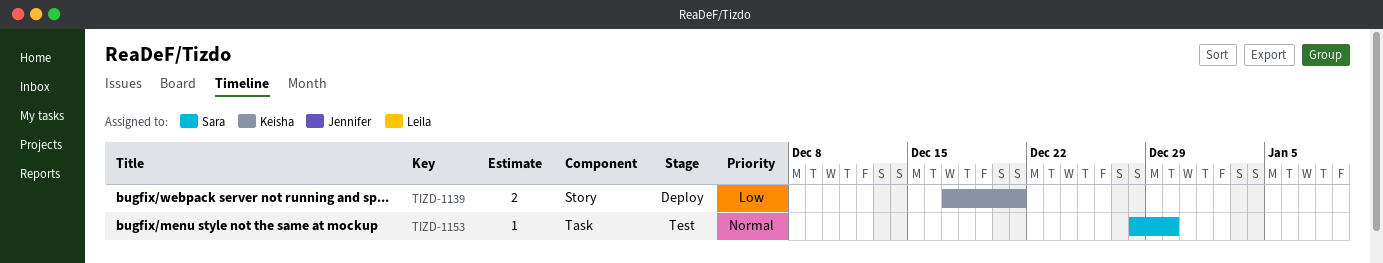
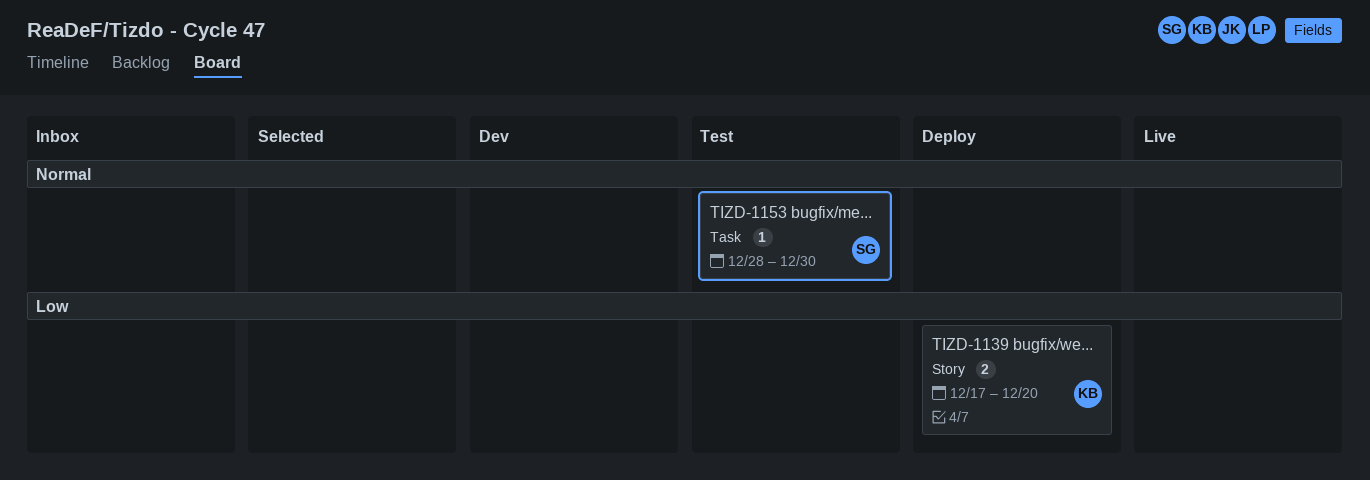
TIZD-1139, due: Dec 21 -> Dec 20

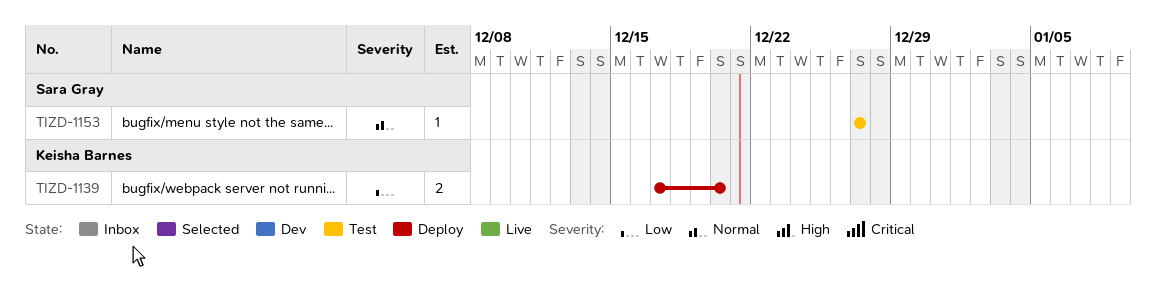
TIZD-1153, start: Dec 28 -> Dec 27
TIZD-1153, due: Dec 30 -> Dec 27

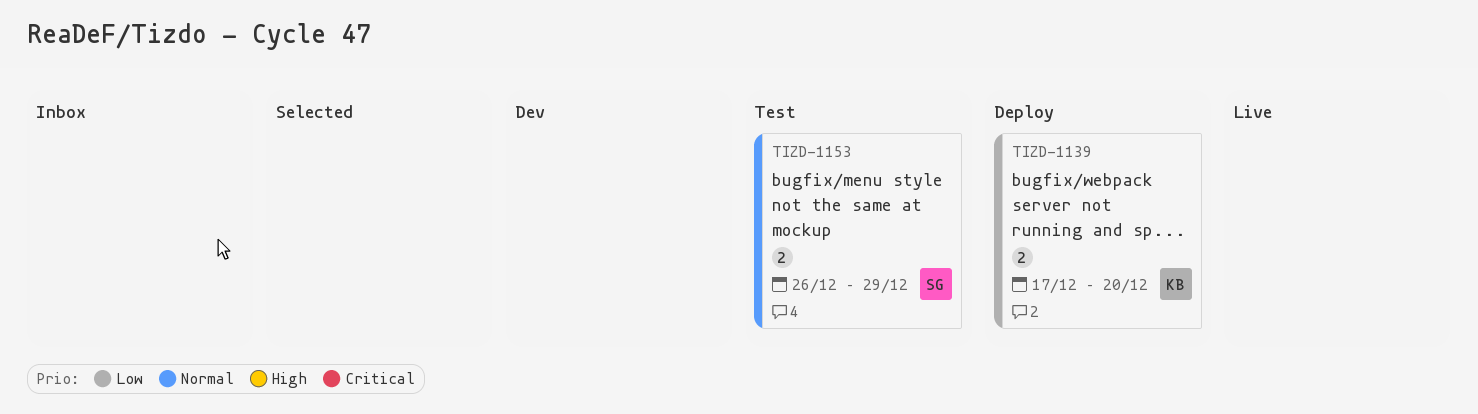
TIZD-1153, estimate: 1 -> 2
TIZD-1153, start: Dec 27 -> Dec 26
TIZD-1153, due: Dec 27 -> Dec 29

